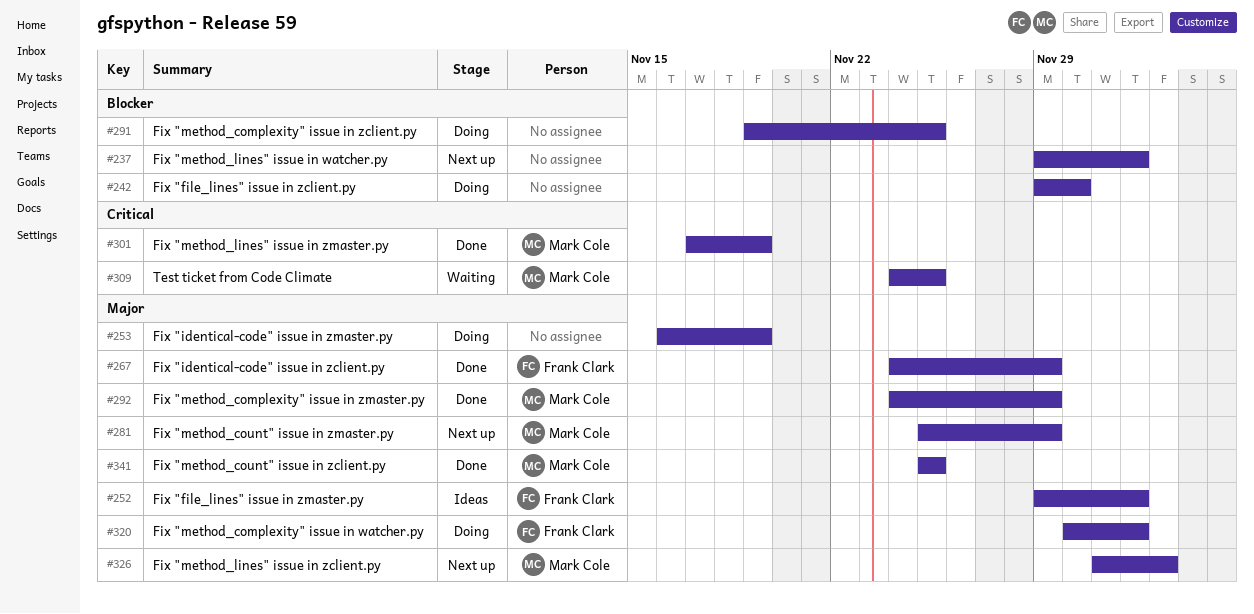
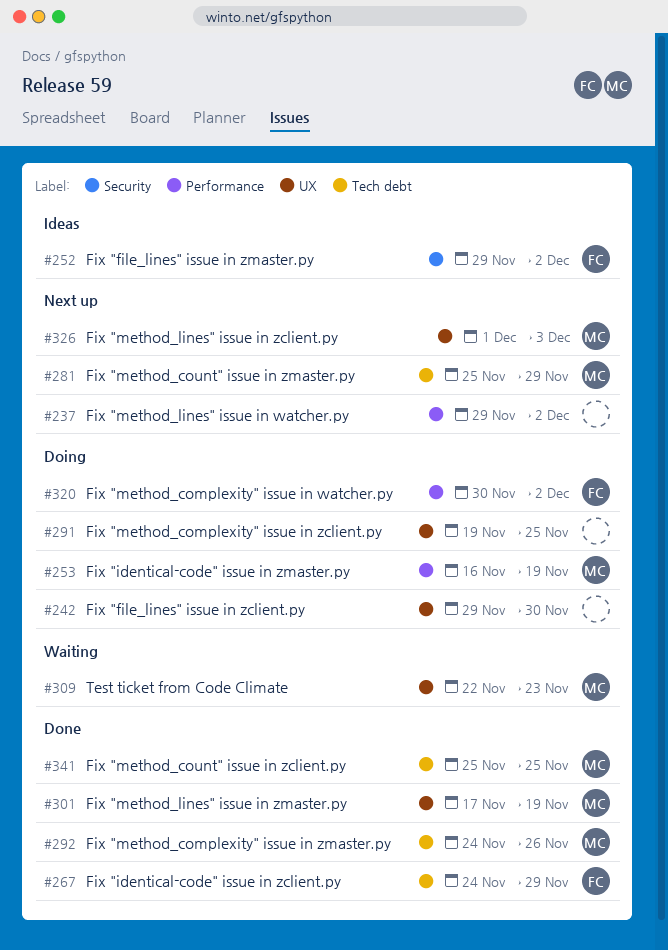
#253, owner: none -> Mark Cole
#292, due: Nov 29 -> Nov 26
#309, start: Nov 24 -> Nov 22
#309, due: Nov 25 -> Nov 23

